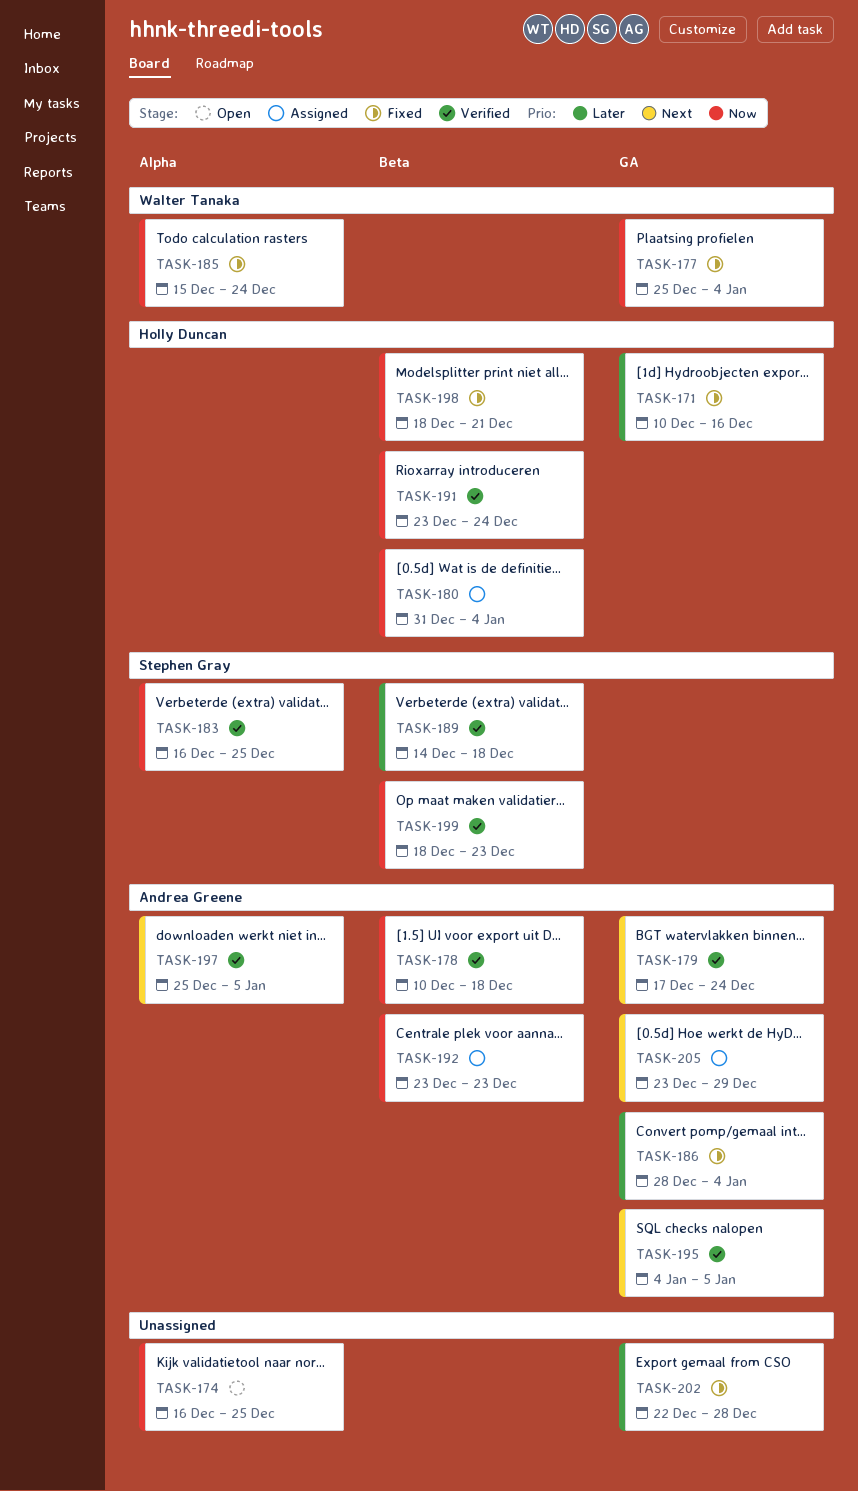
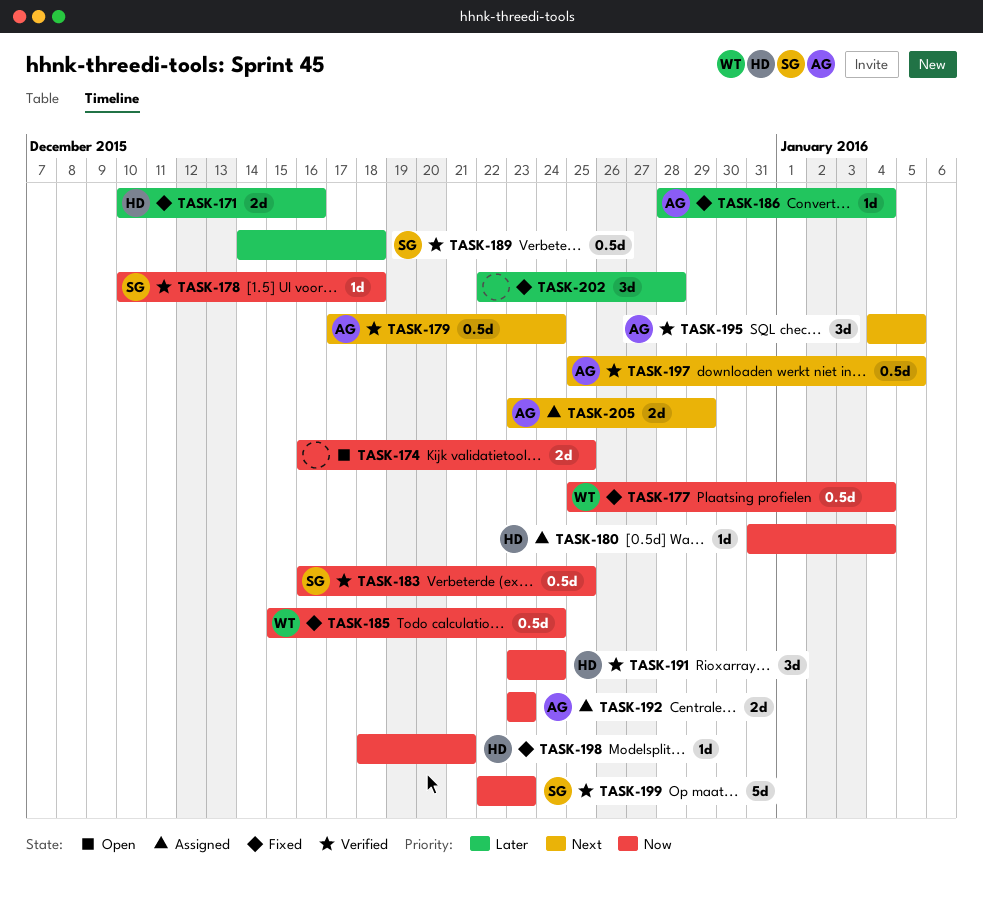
TASK-178, owner: Andrea Greene -> Stephen Gray
TASK-199, start: Dec 18 -> Dec 22

